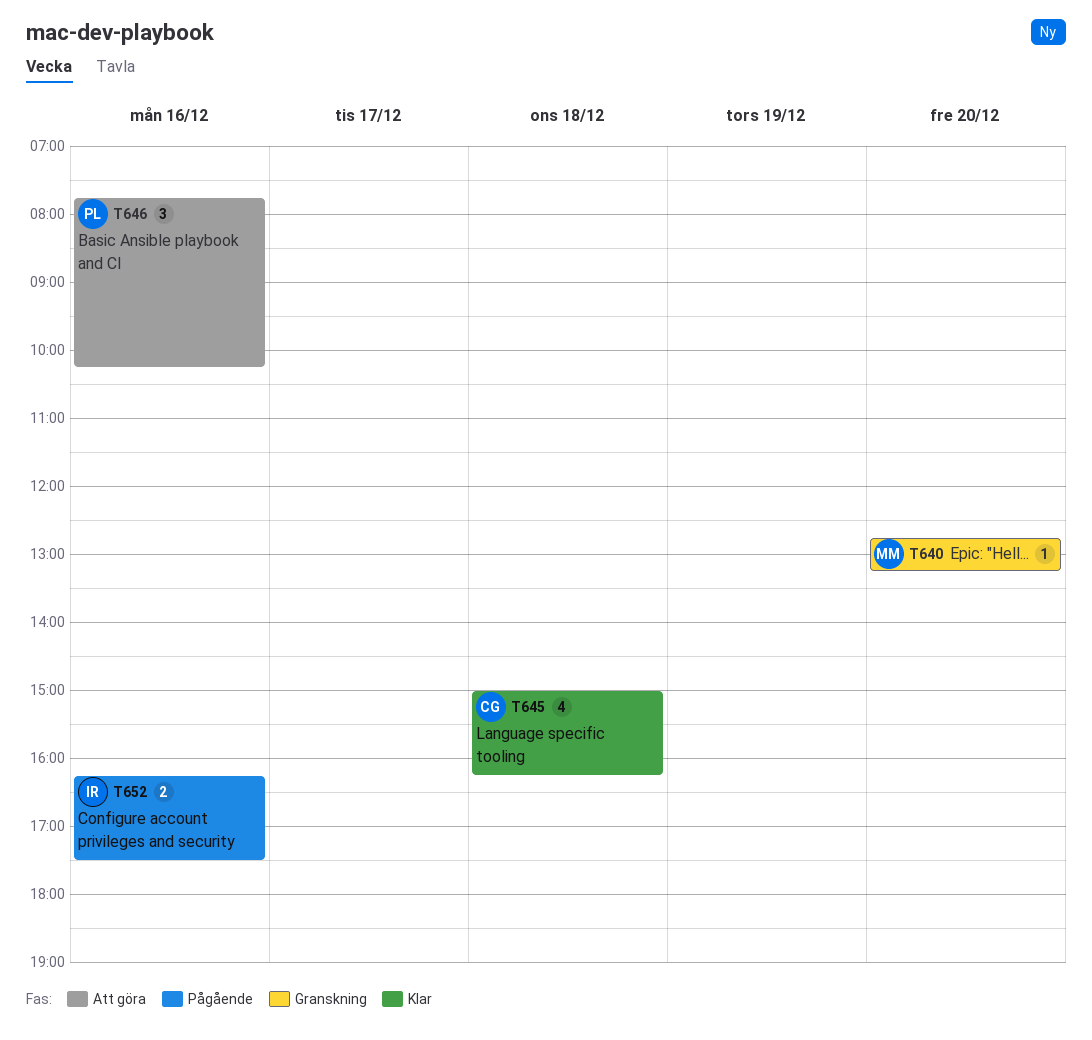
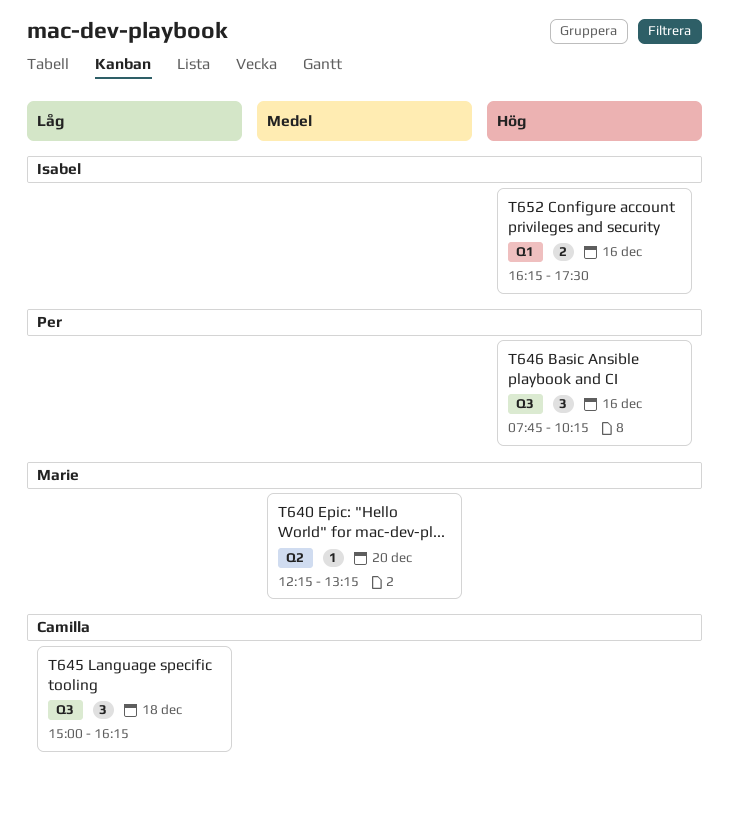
T640, begins: 12:45 -> 12:15
T645, estimate: 4 -> 3

